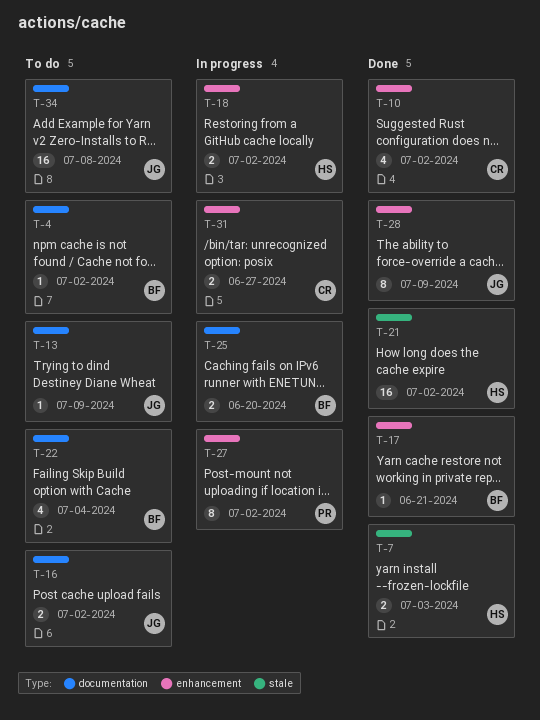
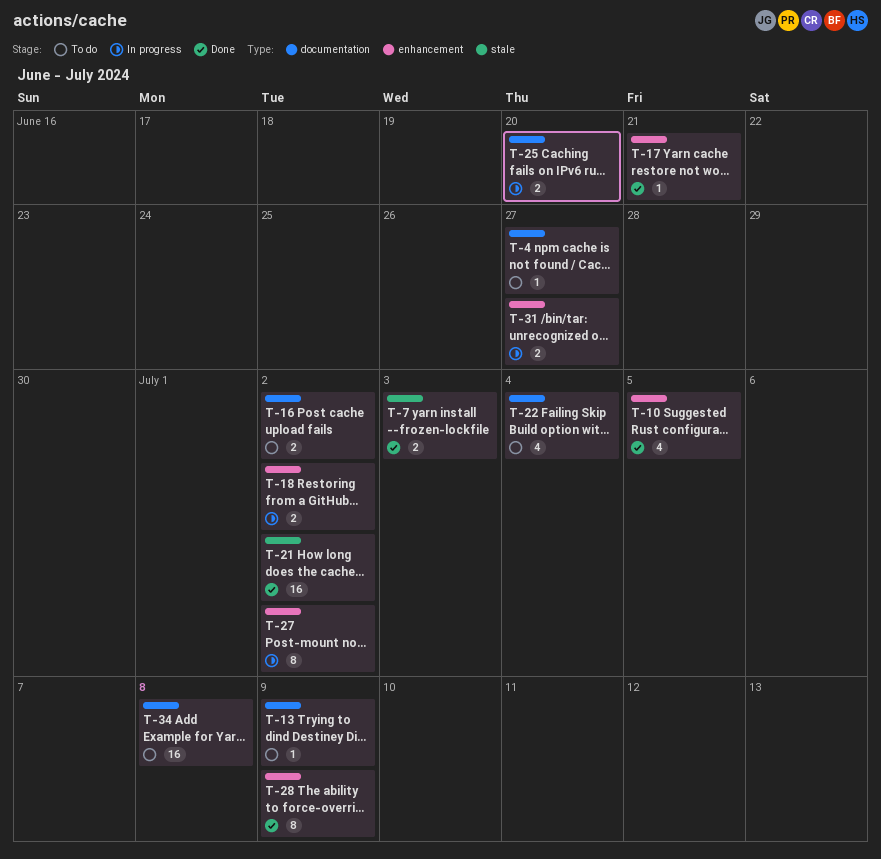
T-4, due: Jul 2 -> Jun 27
T-10, due: Jul 2 -> Jul 5

